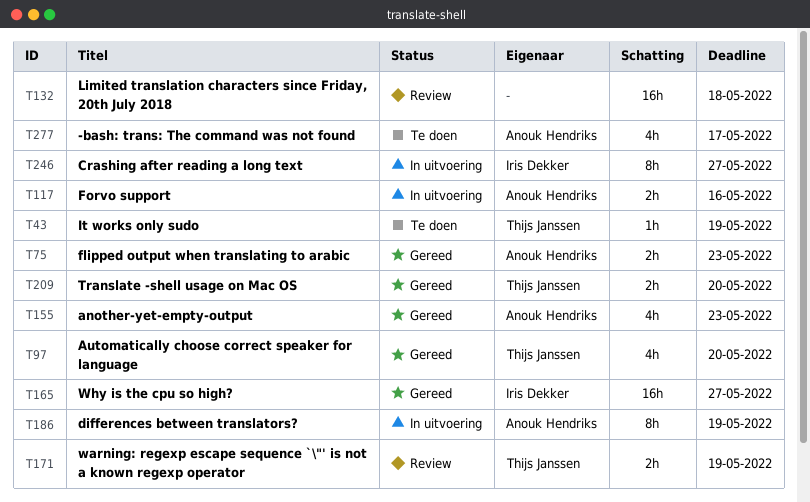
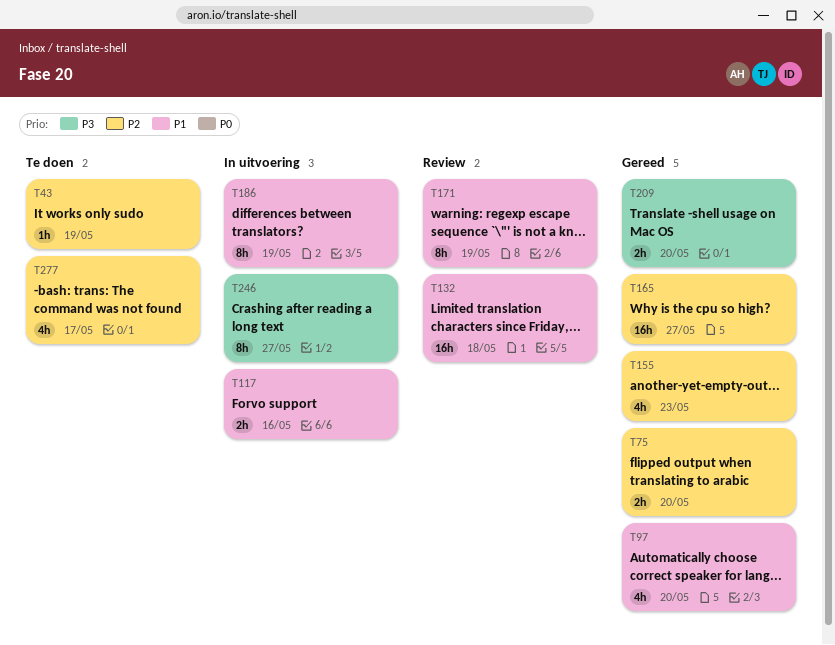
T75, due: May 23 -> May 20
T171, estimate: 2h -> 8h

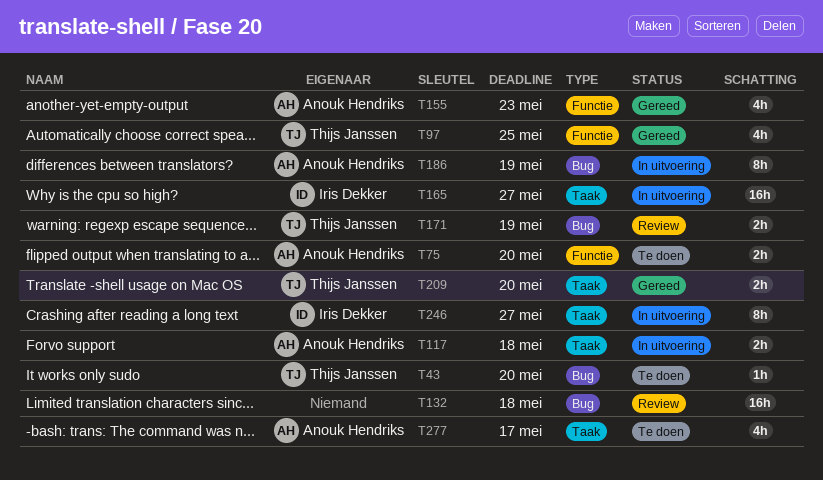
T43, due: May 19 -> May 20
T75, status: Gereed -> Te doen
T97, due: May 20 -> May 25
T117, due: May 16 -> May 18
T165, status: Gereed -> In uitvoering
T171, estimate: 8h -> 2h

